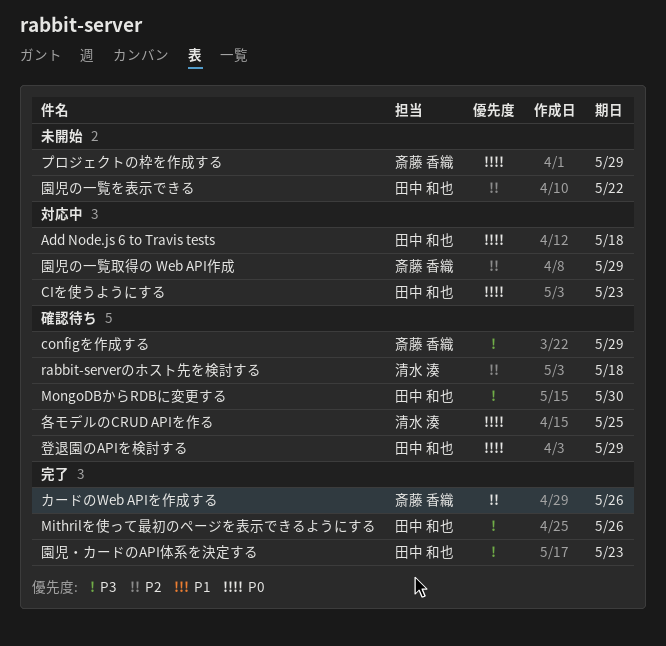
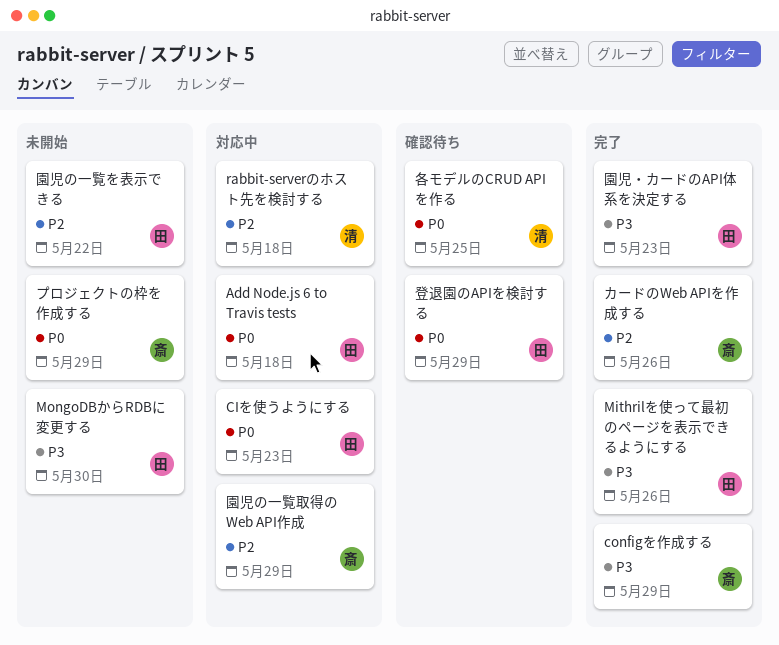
configを作成する, status: 確認待ち -> 完了
MongoDBからRDBに変更する, status: 確認待ち -> 未開始
rabbit-serverのホスト先を検討する, status: 確認待ち -> 対応中

